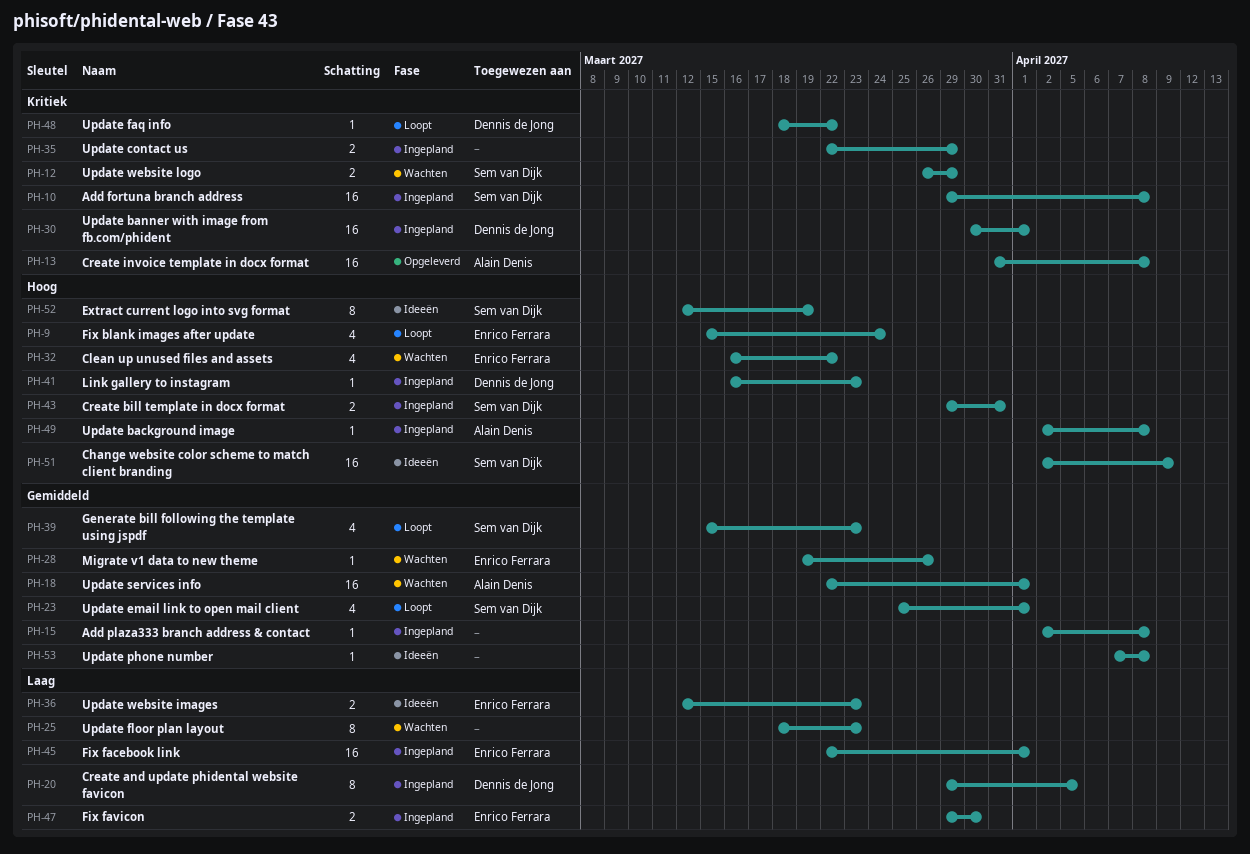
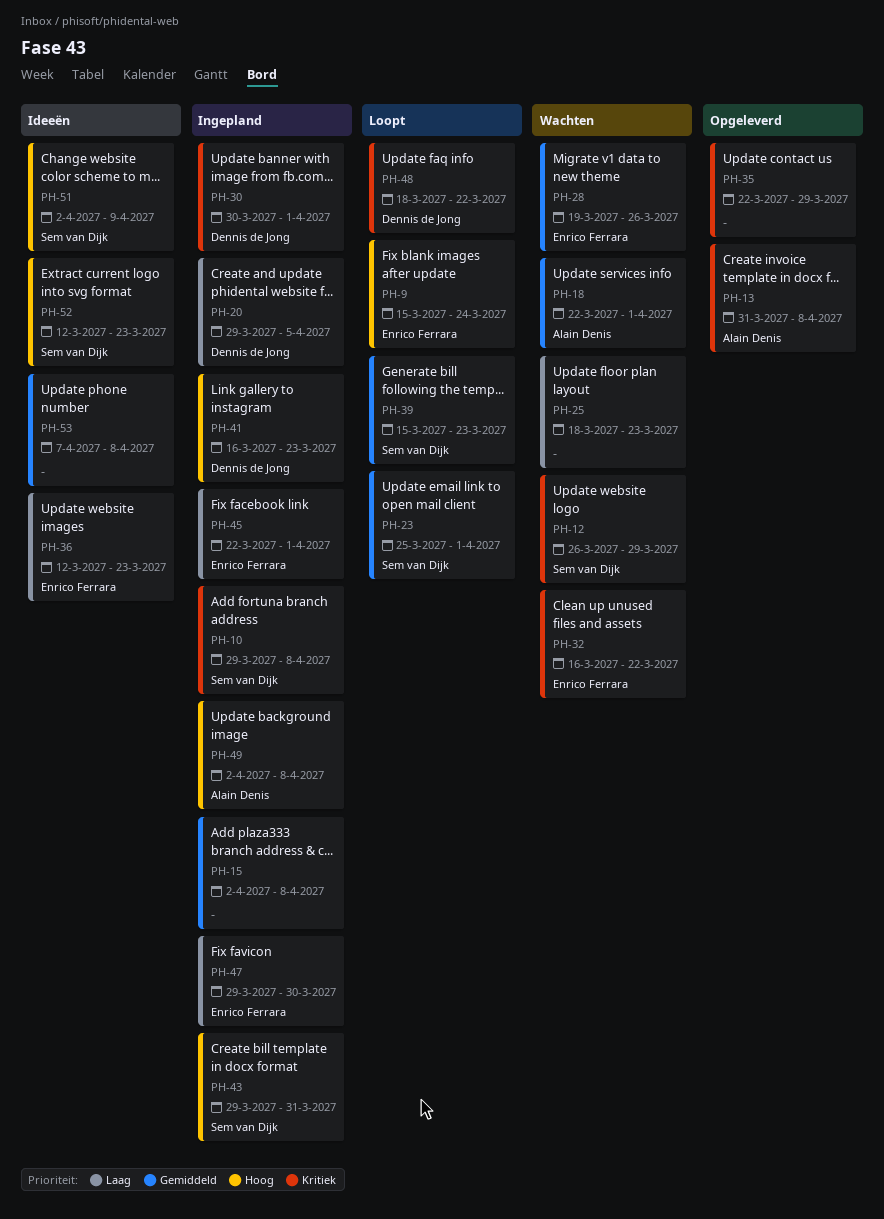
PH-32, priority: Hoog -> Kritiek
PH-35, status: Ingepland -> Opgeleverd
PH-52, due: Mar 19 -> Mar 23

